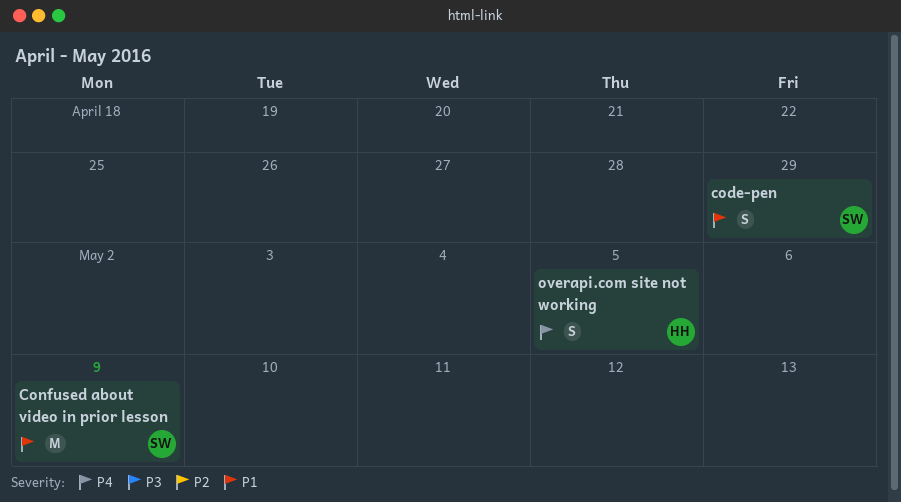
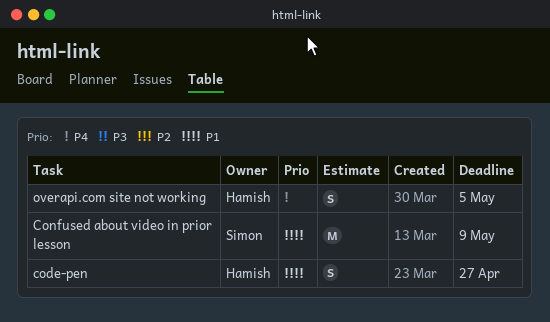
code-pen, owner: Simon -> Hamish
code-pen, due: Apr 29 -> Apr 27

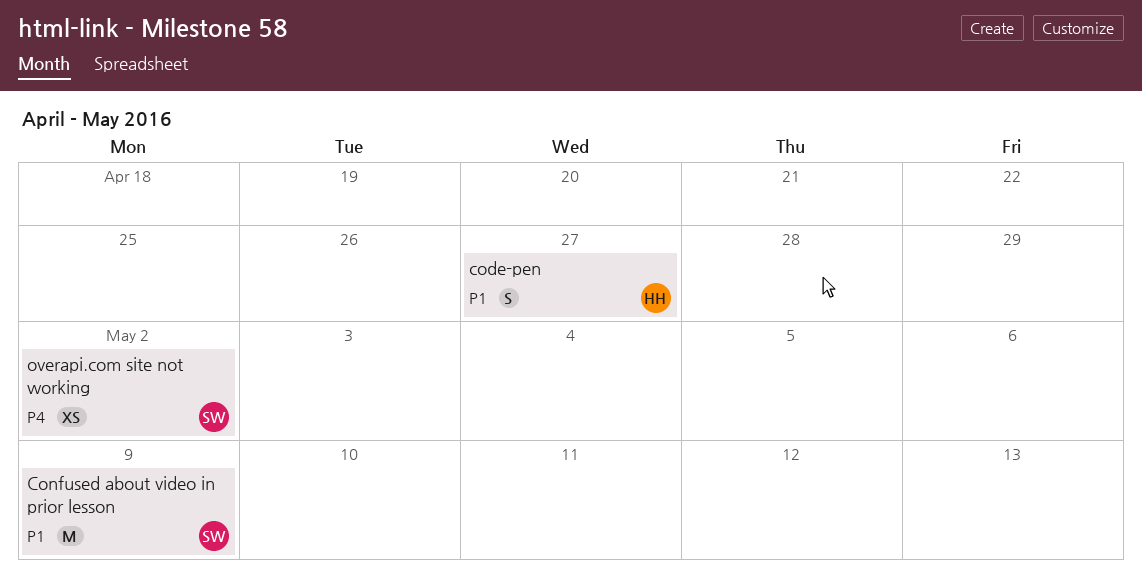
overapi.com site not working, owner: Hamish -> Simon
overapi.com site not working, estimate: S -> XS
overapi.com site not working, due: May 5 -> May 2

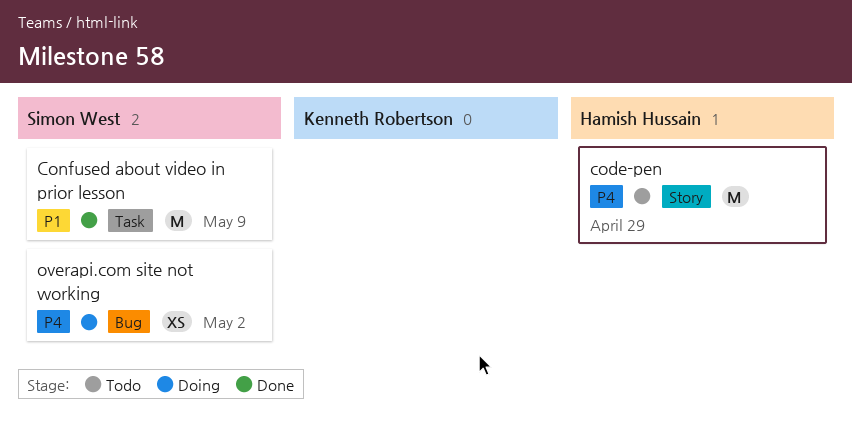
code-pen, priority: P1 -> P4
code-pen, estimate: S -> M
code-pen, due: Apr 27 -> Apr 29

